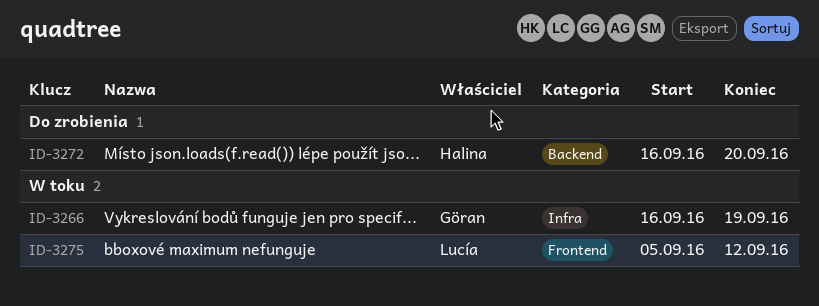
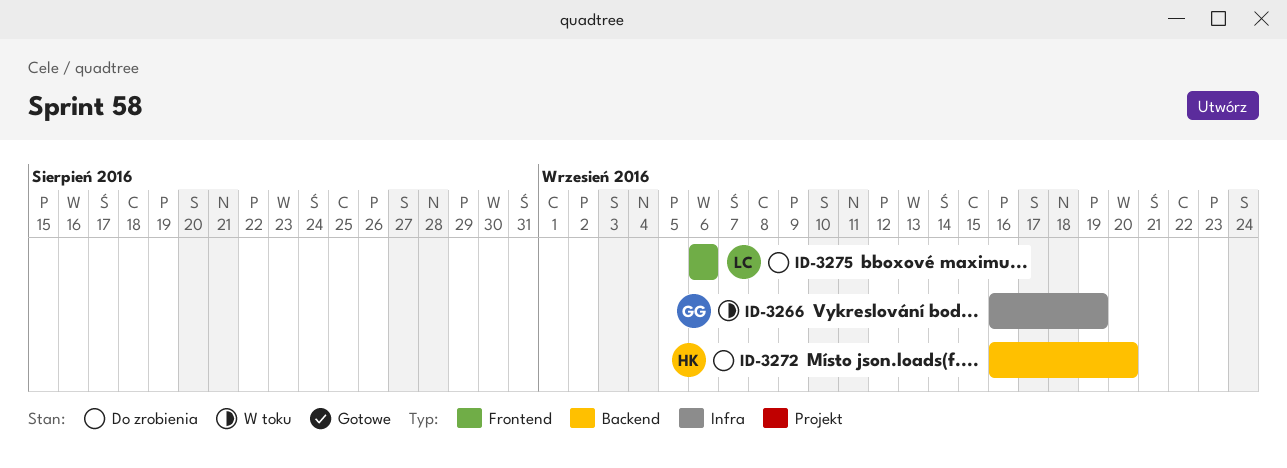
ID-3275, status: W toku -> Do zrobienia
ID-3275, start: Sep 5 -> Sep 6
ID-3275, due: Sep 12 -> Sep 6

